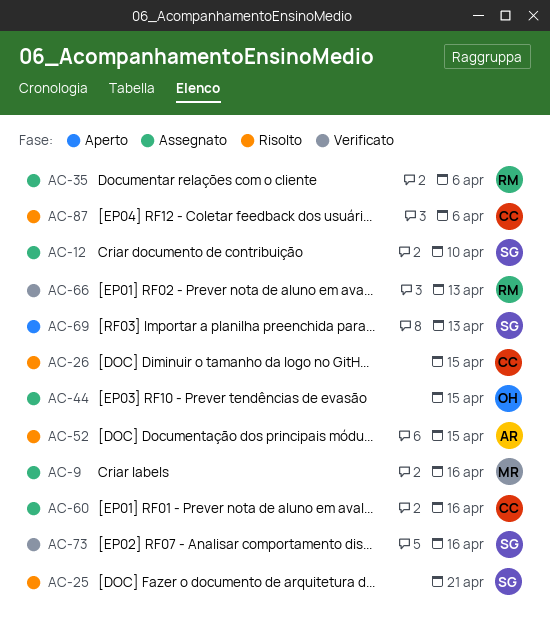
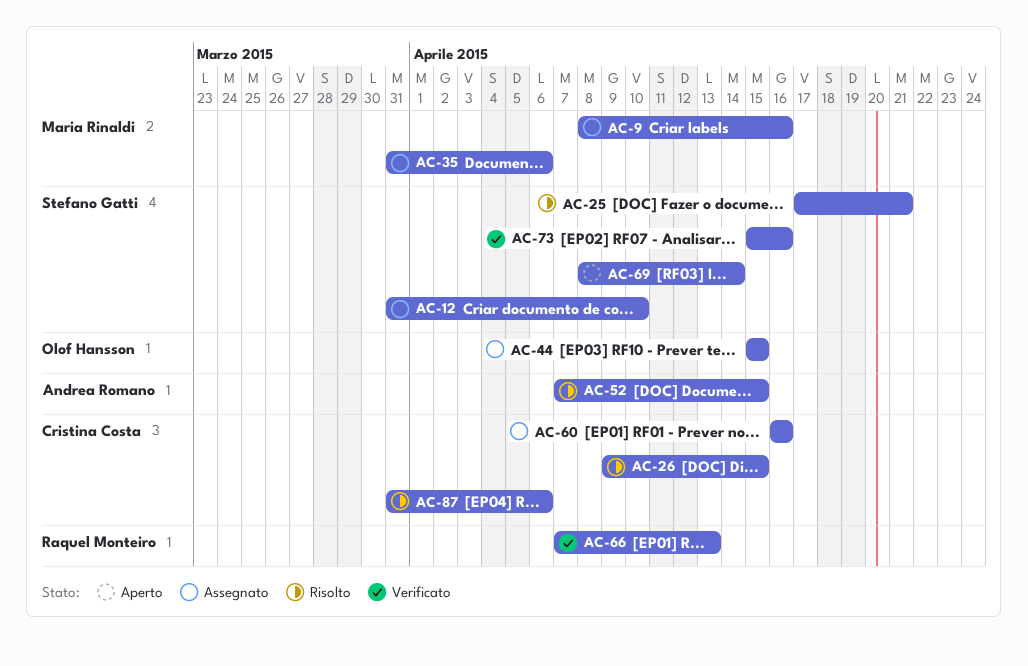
AC-35, owner: Raquel Monteiro -> Maria Rinaldi
AC-69, due: Apr 13 -> Apr 14

